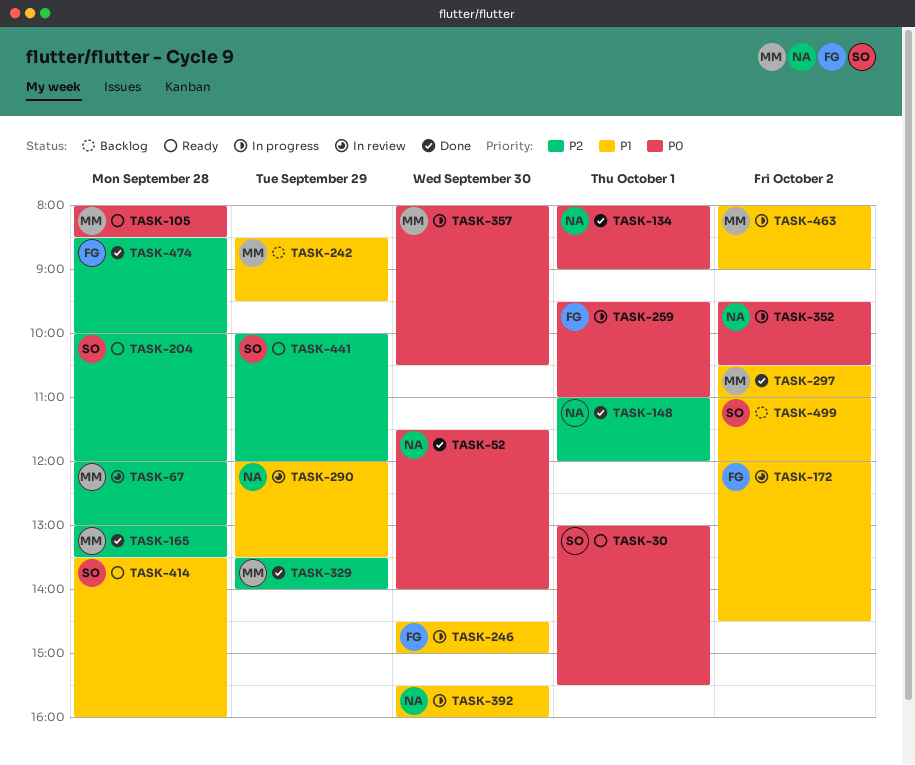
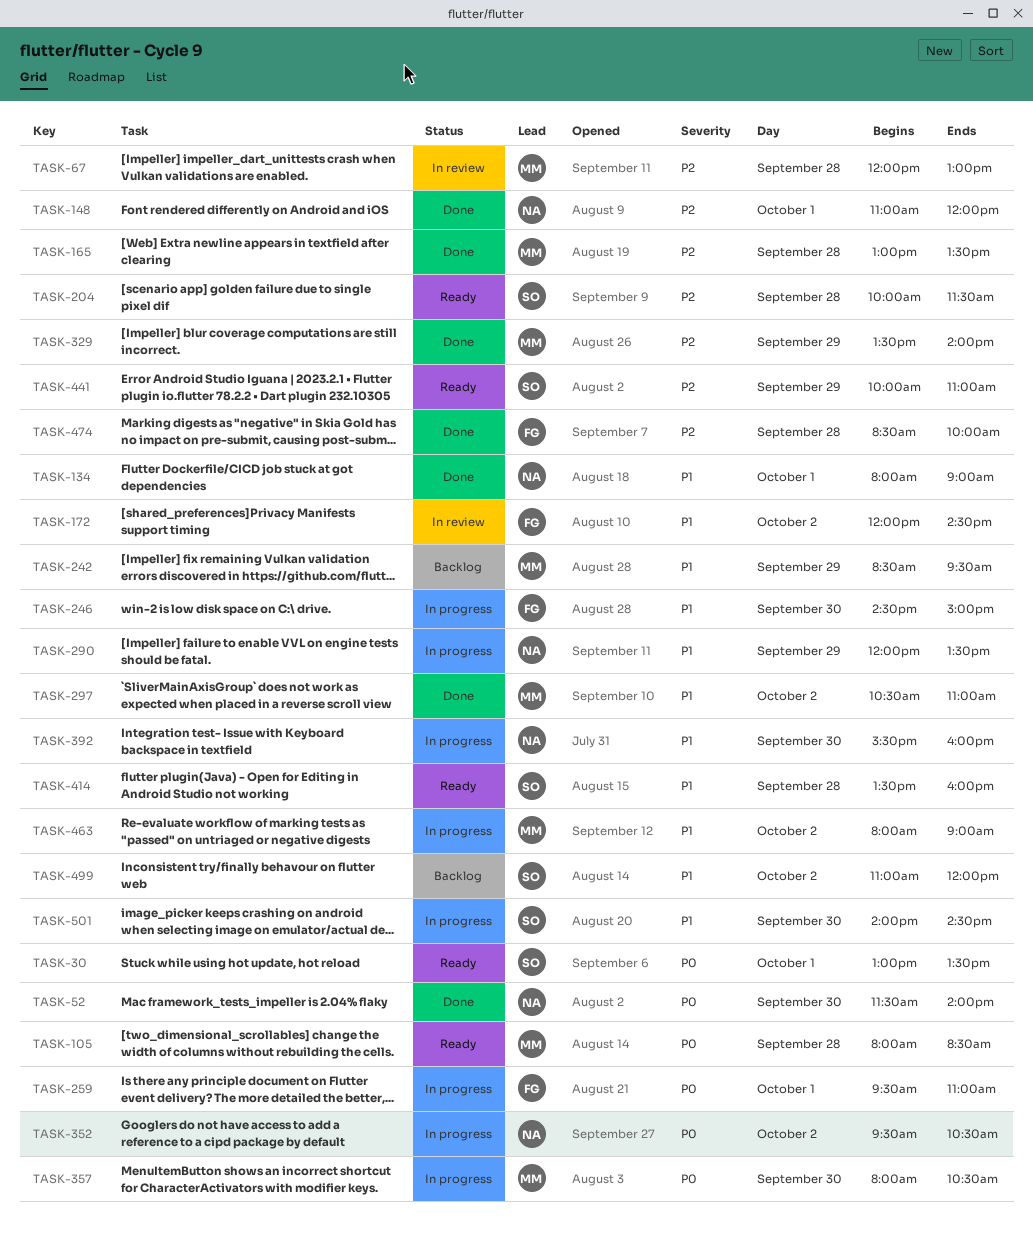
TASK-30, ends: 15:30 -> 13:30
TASK-134, priority: P0 -> P1
TASK-204, ends: 12:00 -> 11:30
TASK-290, status: In review -> In progress
TASK-441, ends: 12:00 -> 11:00
TASK-501: none -> present

